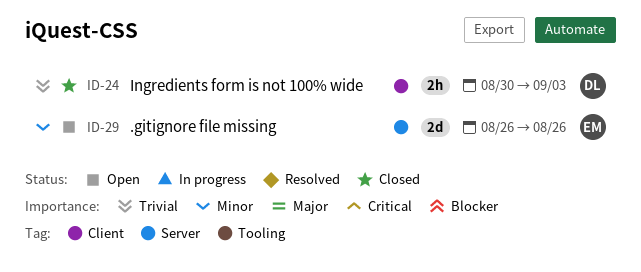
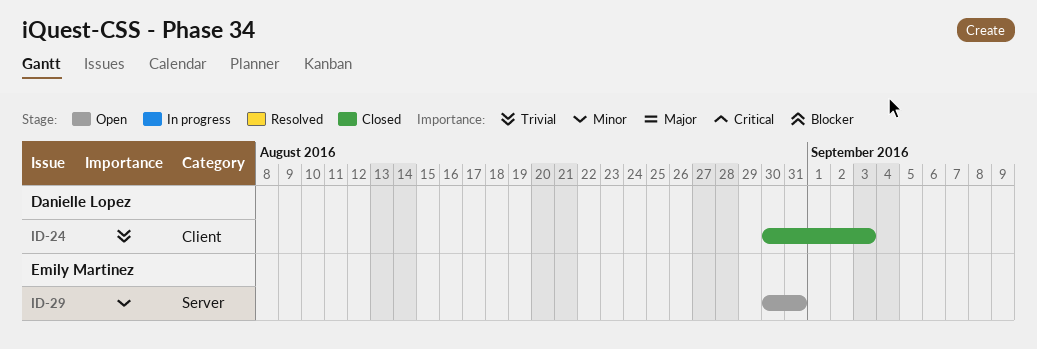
ID-29, start: Aug 26 -> Aug 30
ID-29, due: Aug 26 -> Aug 31

